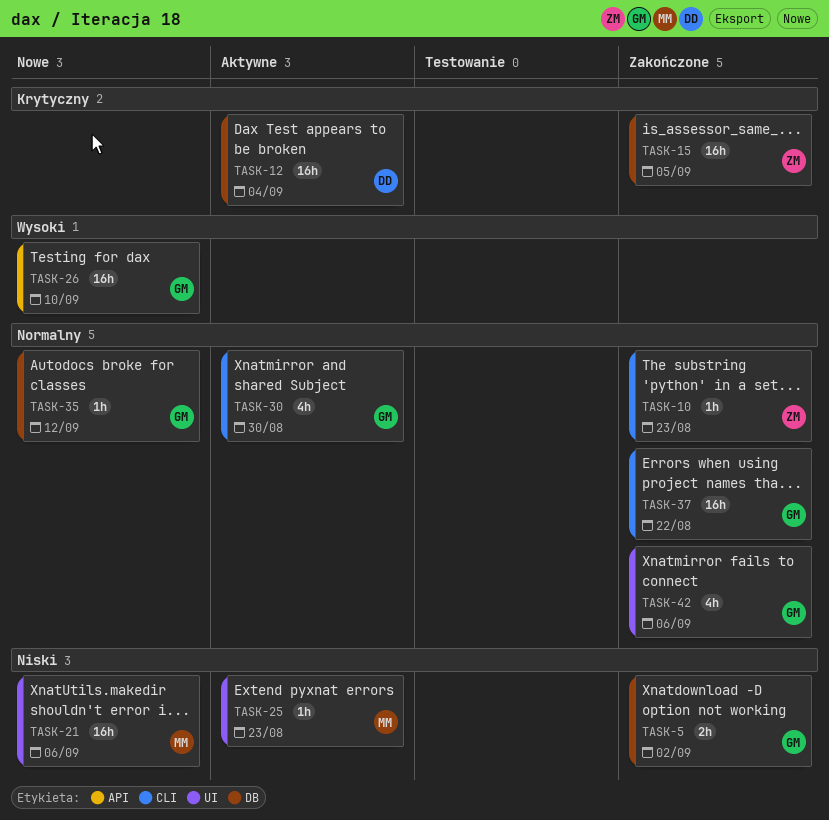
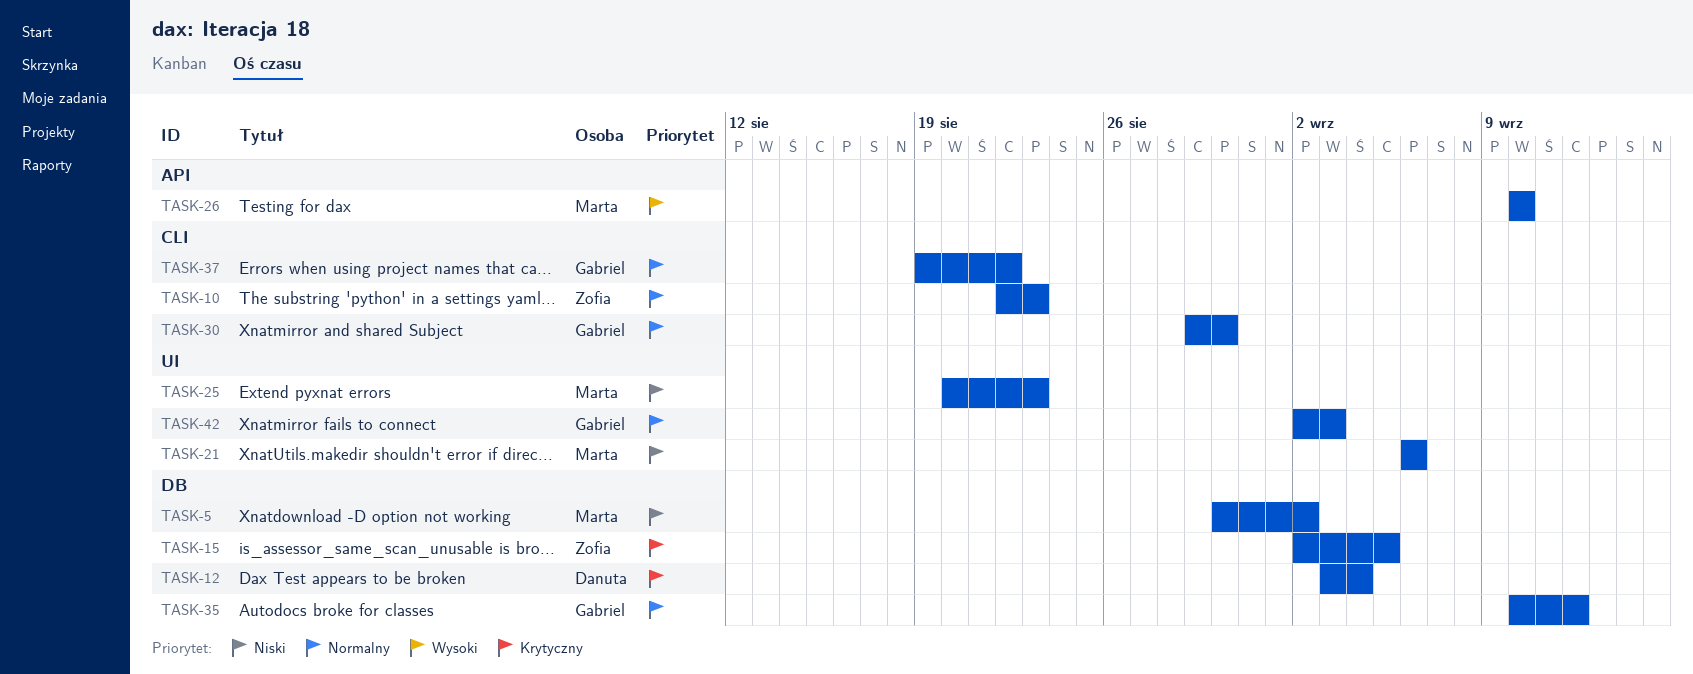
TASK-5, owner: Gabriel -> Marta
TASK-26, owner: Gabriel -> Marta
TASK-42, due: Sep 6 -> Sep 3

